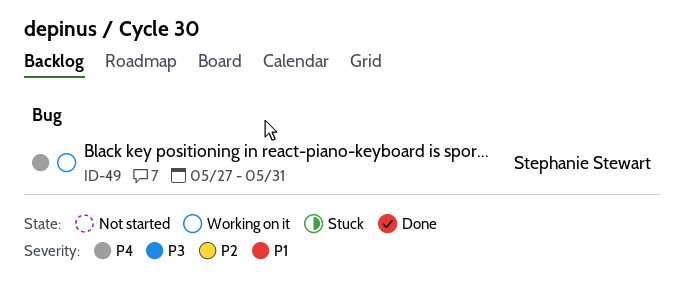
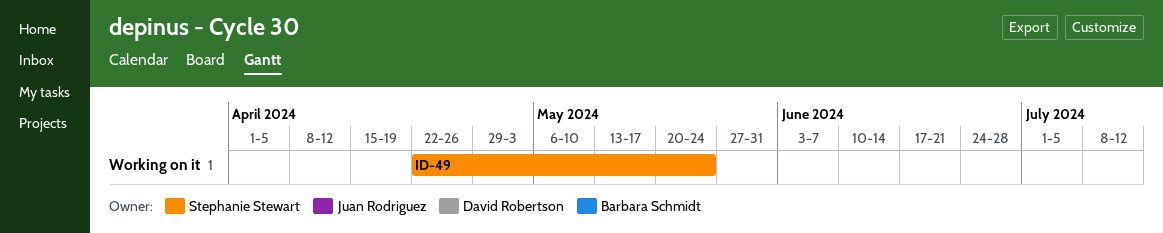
ID-49, start: May 27 -> Apr 22
ID-49, due: May 31 -> May 24

